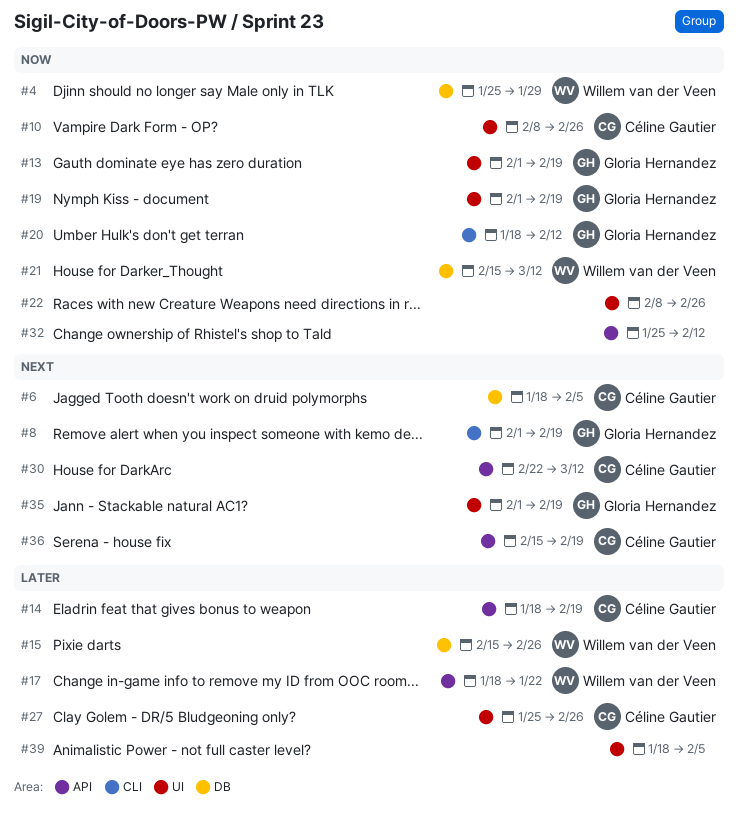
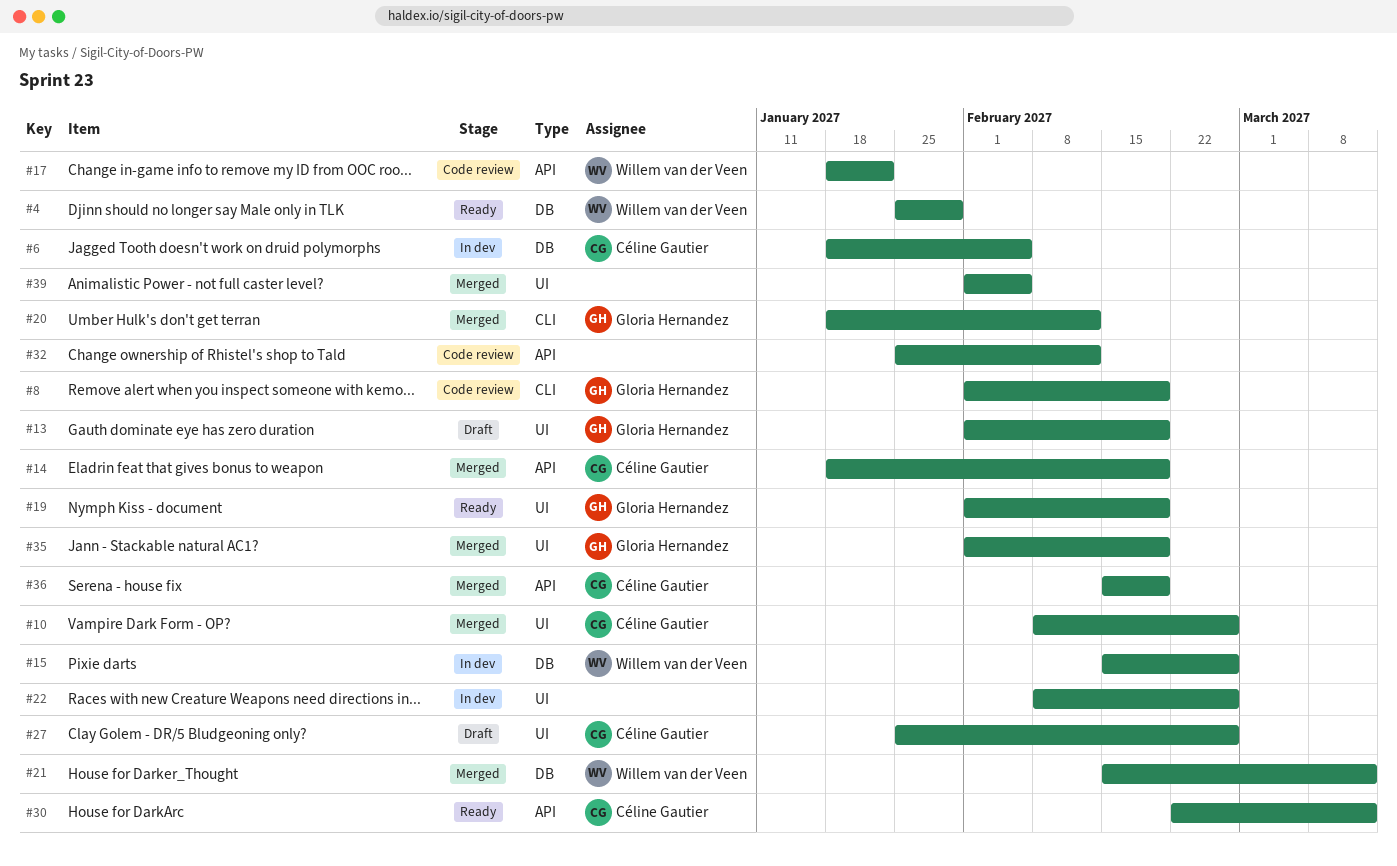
#39, start: Jan 18 -> Feb 1

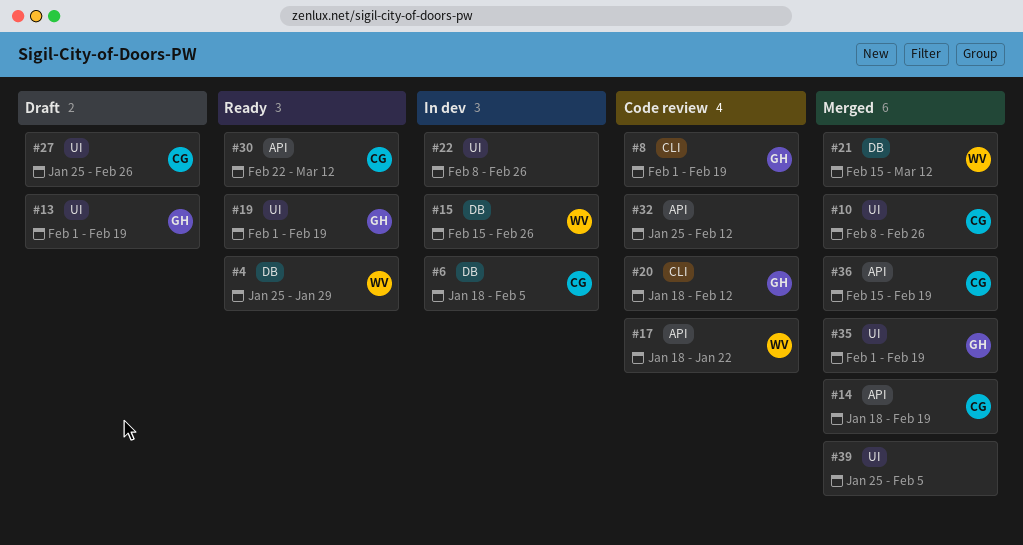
#20, status: Merged -> Code review
#39, start: Feb 1 -> Jan 25

